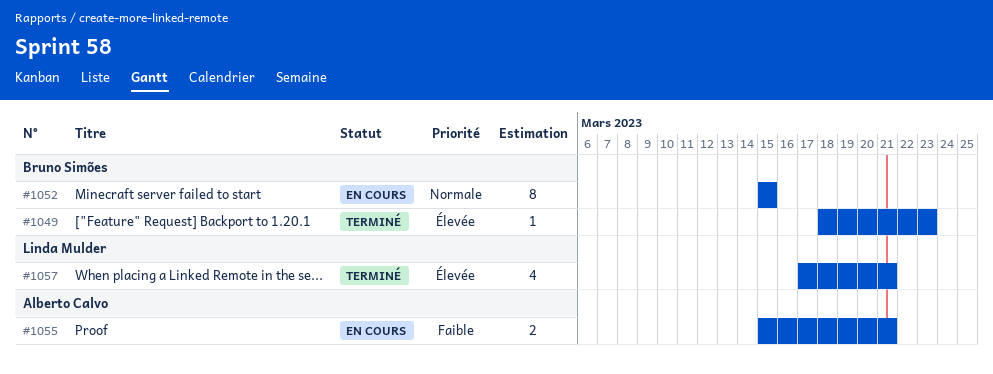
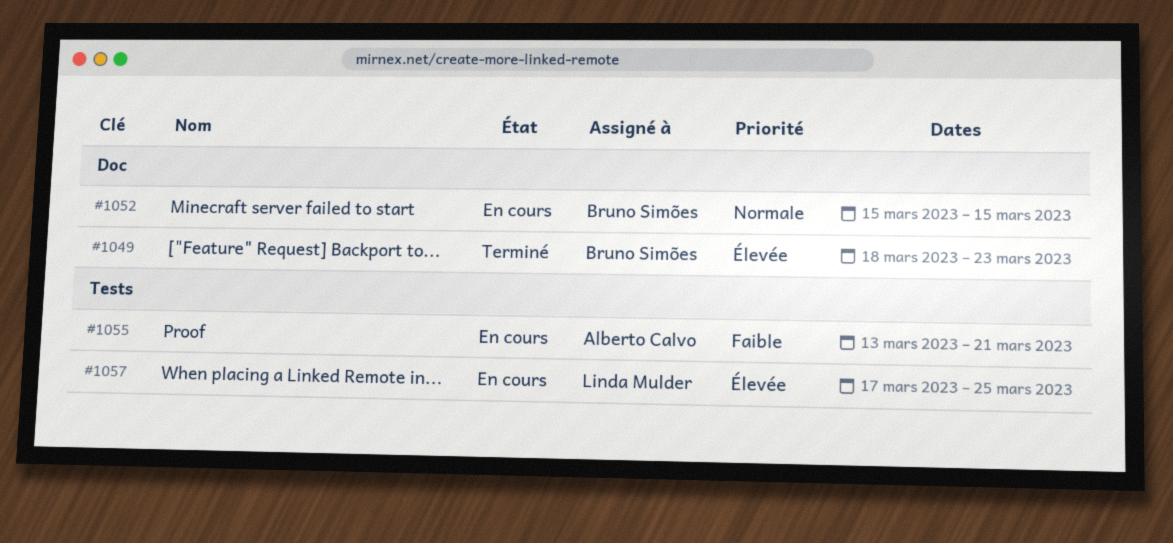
#1055, start: Mar 15 -> Mar 13
#1057, status: Terminé -> En cours
#1057, due: Mar 21 -> Mar 25

